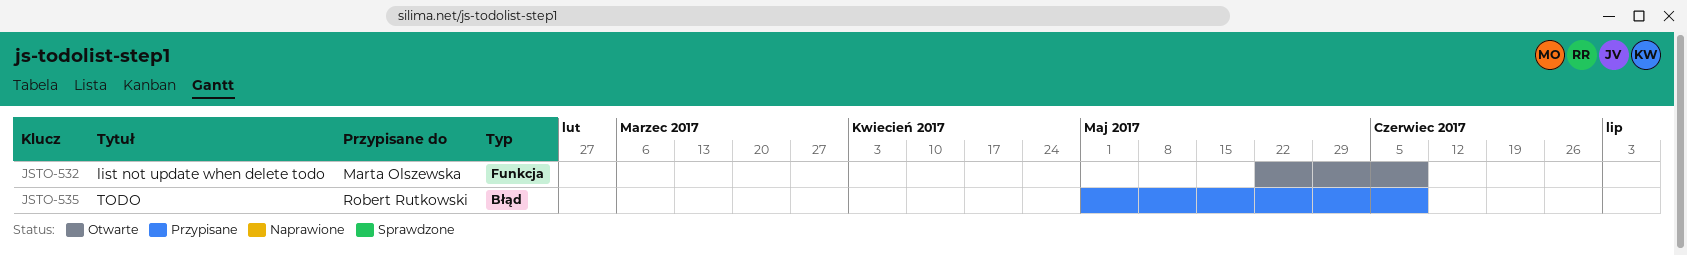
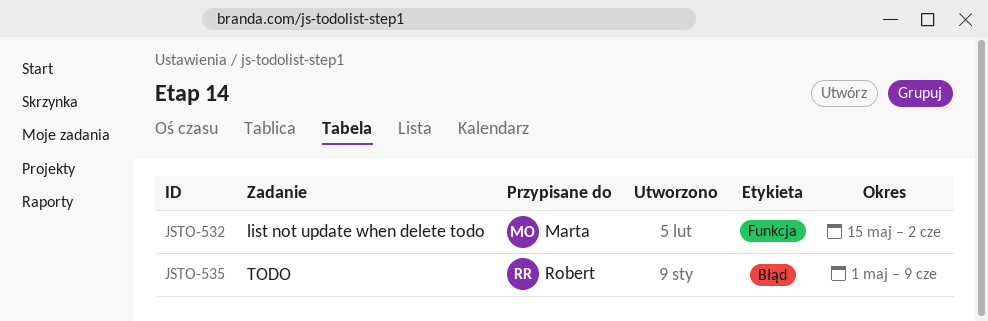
JSTO-532, start: May 22 -> May 15
JSTO-532, due: Jun 9 -> Jun 2

